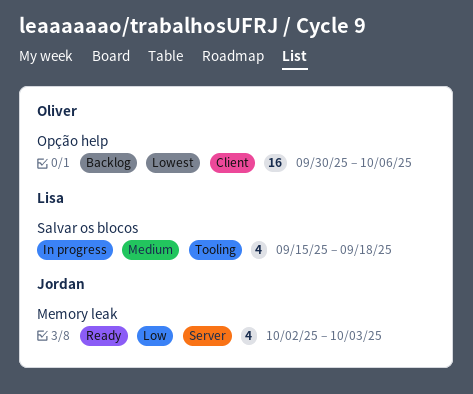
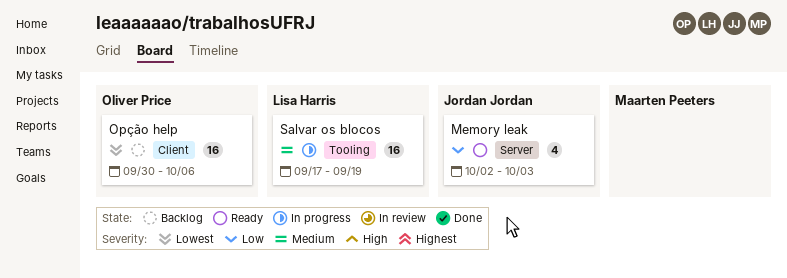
Salvar os blocos, estimate: 4 -> 16
Salvar os blocos, start: Sep 15 -> Sep 17
Salvar os blocos, due: Sep 18 -> Sep 19

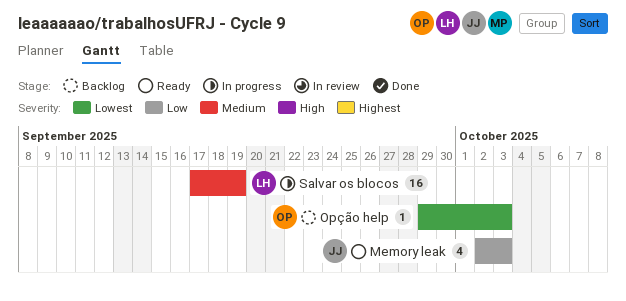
Opção help, estimate: 16 -> 1
Opção help, start: Sep 30 -> Sep 29
Opção help, due: Oct 6 -> Oct 3

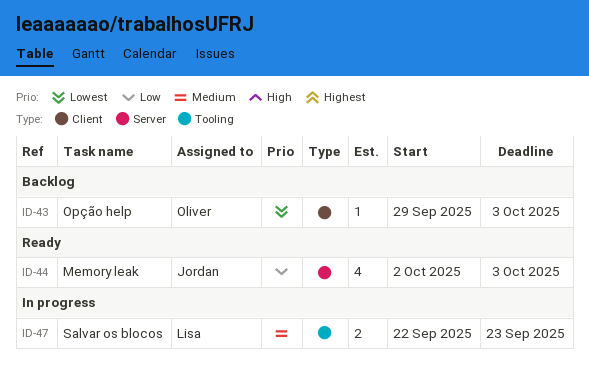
Salvar os blocos, estimate: 16 -> 2
Salvar os blocos, start: Sep 17 -> Sep 22
Salvar os blocos, due: Sep 19 -> Sep 23

